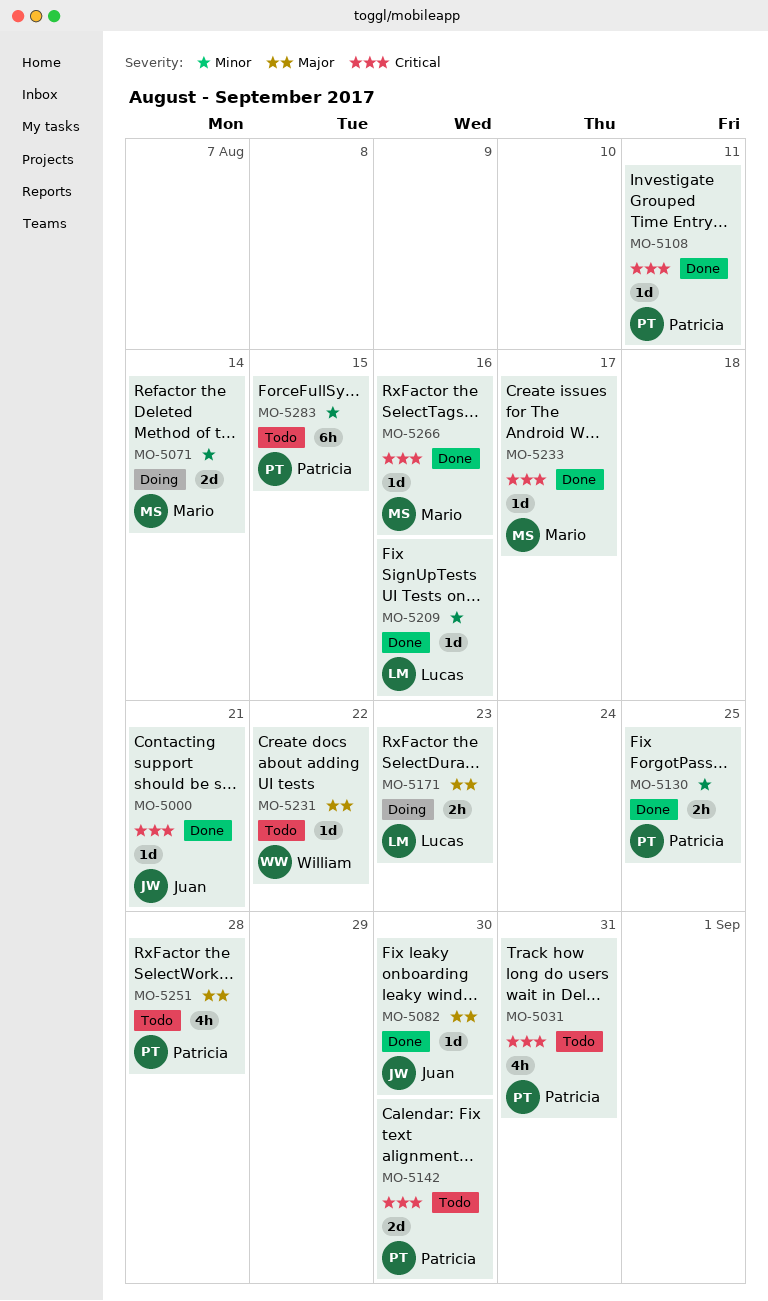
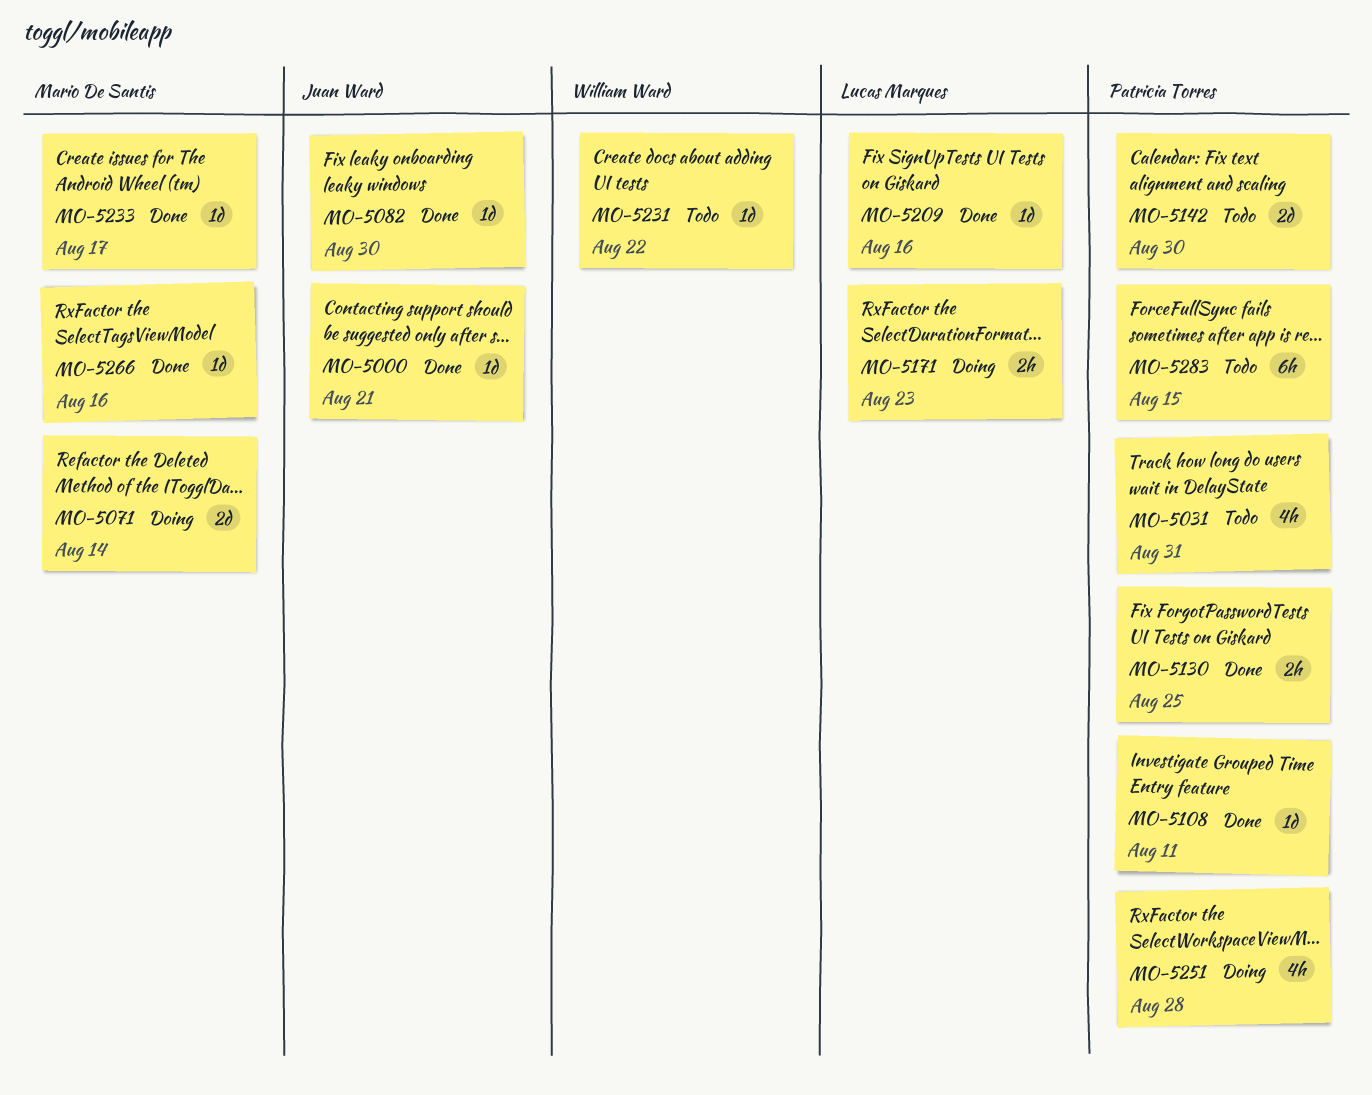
MO-5251, status: Todo -> Doing

